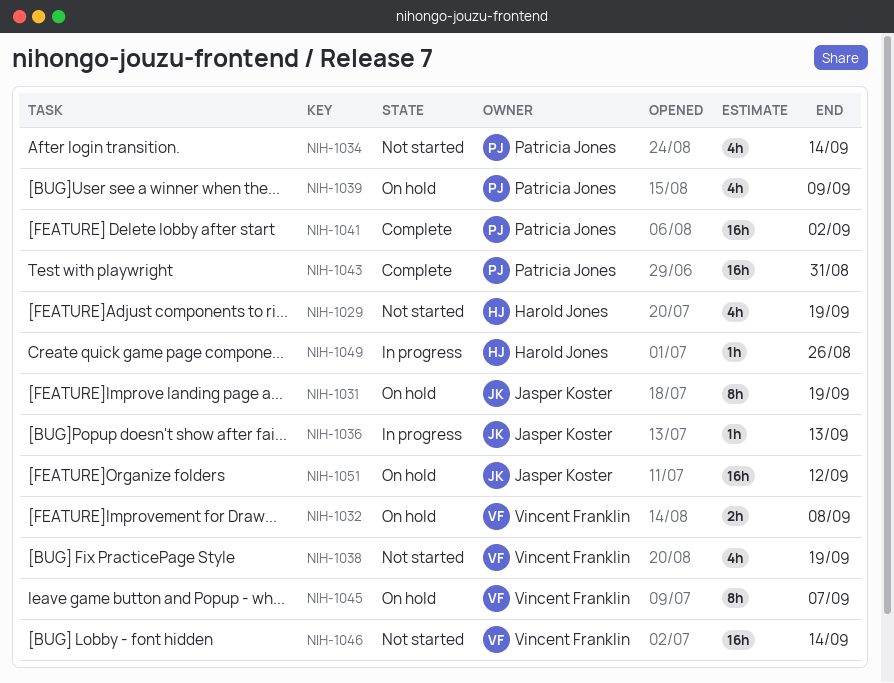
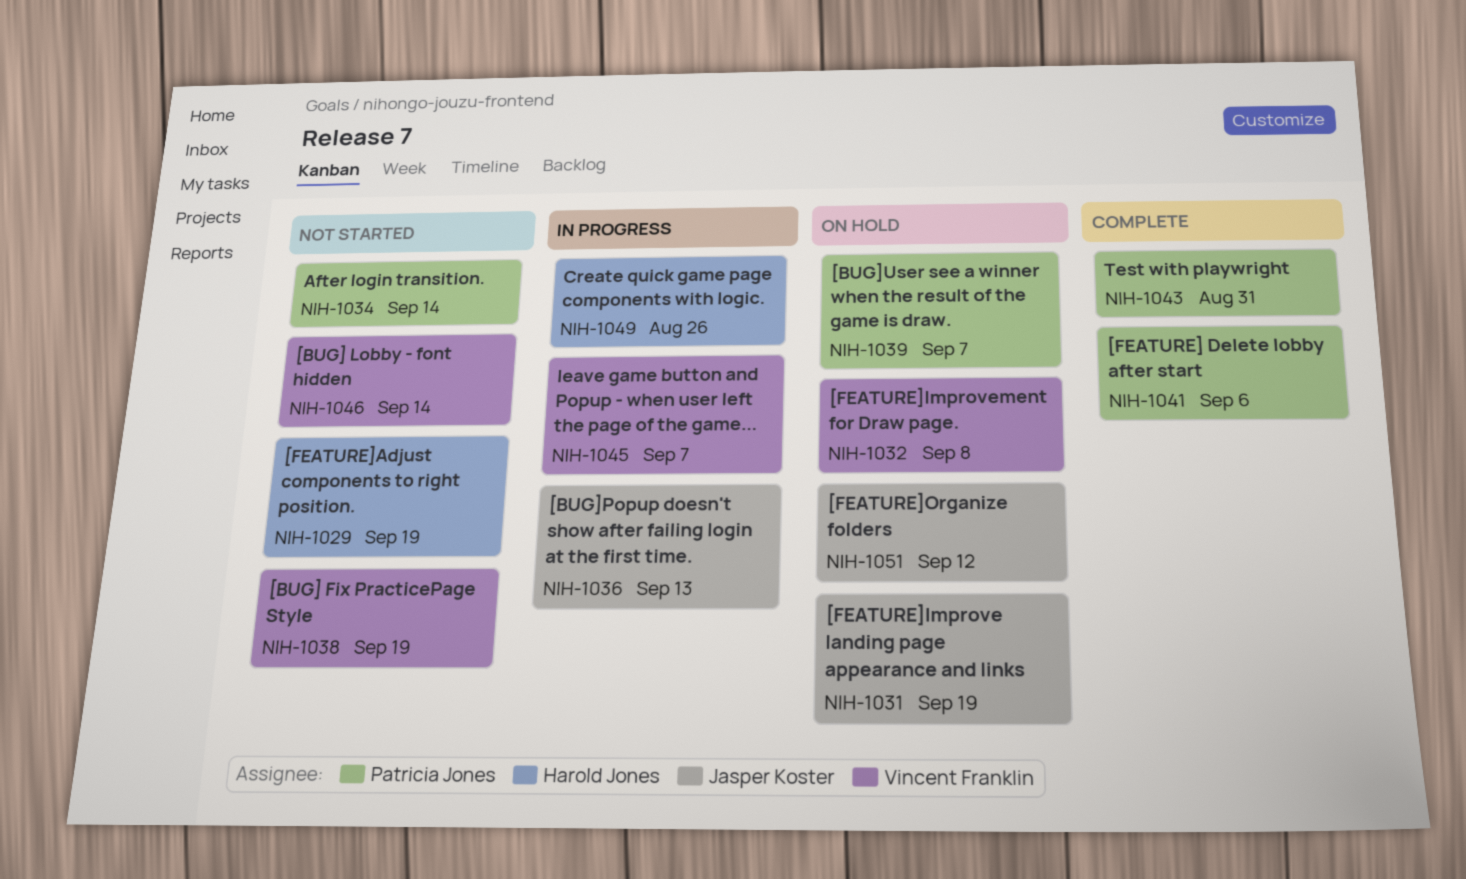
NIH-1039, due: Sep 9 -> Sep 7
NIH-1041, due: Sep 2 -> Sep 6
NIH-1045, status: On hold -> In progress

